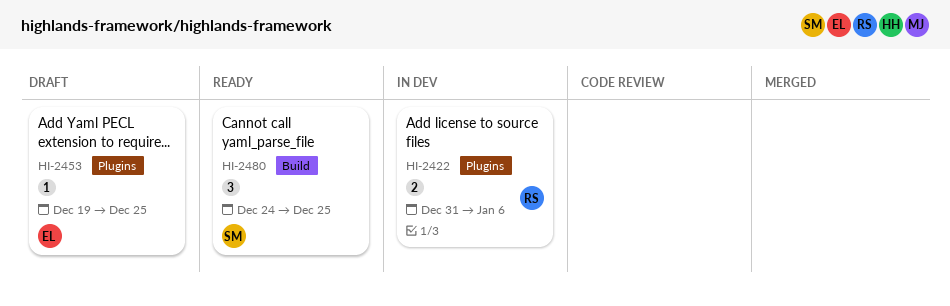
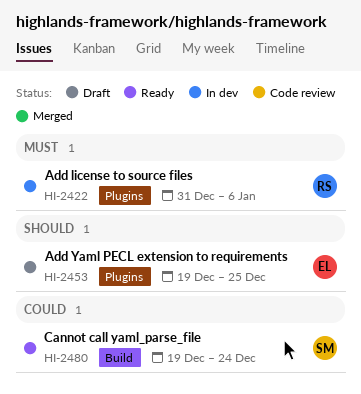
HI-2480, start: Dec 24 -> Dec 19
HI-2480, due: Dec 25 -> Dec 24

